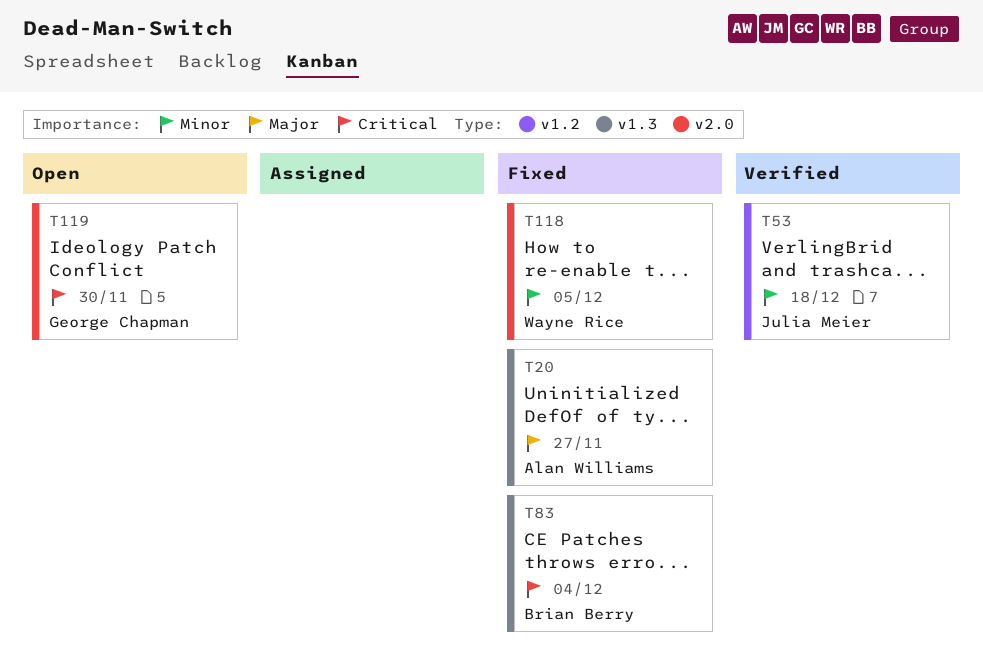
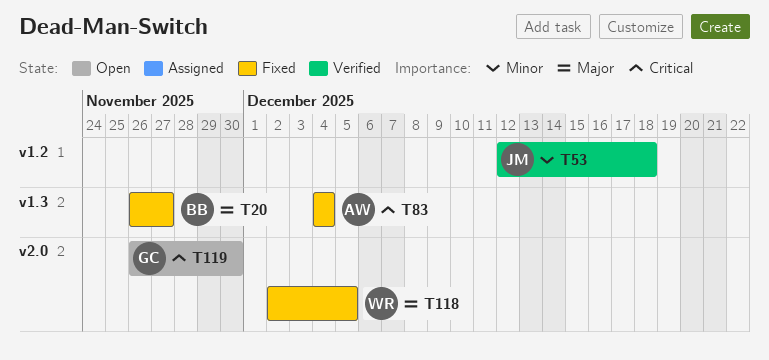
T20, owner: Alan Williams -> Brian Berry
T83, owner: Brian Berry -> Alan Williams
T118, priority: Minor -> Major

